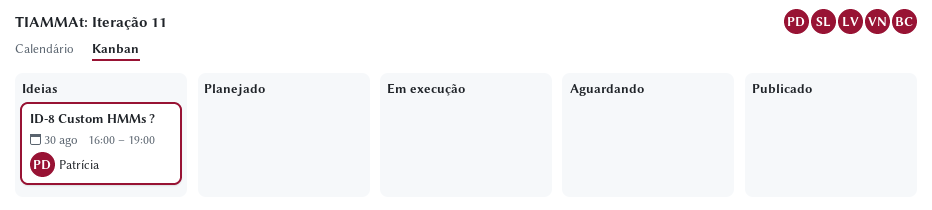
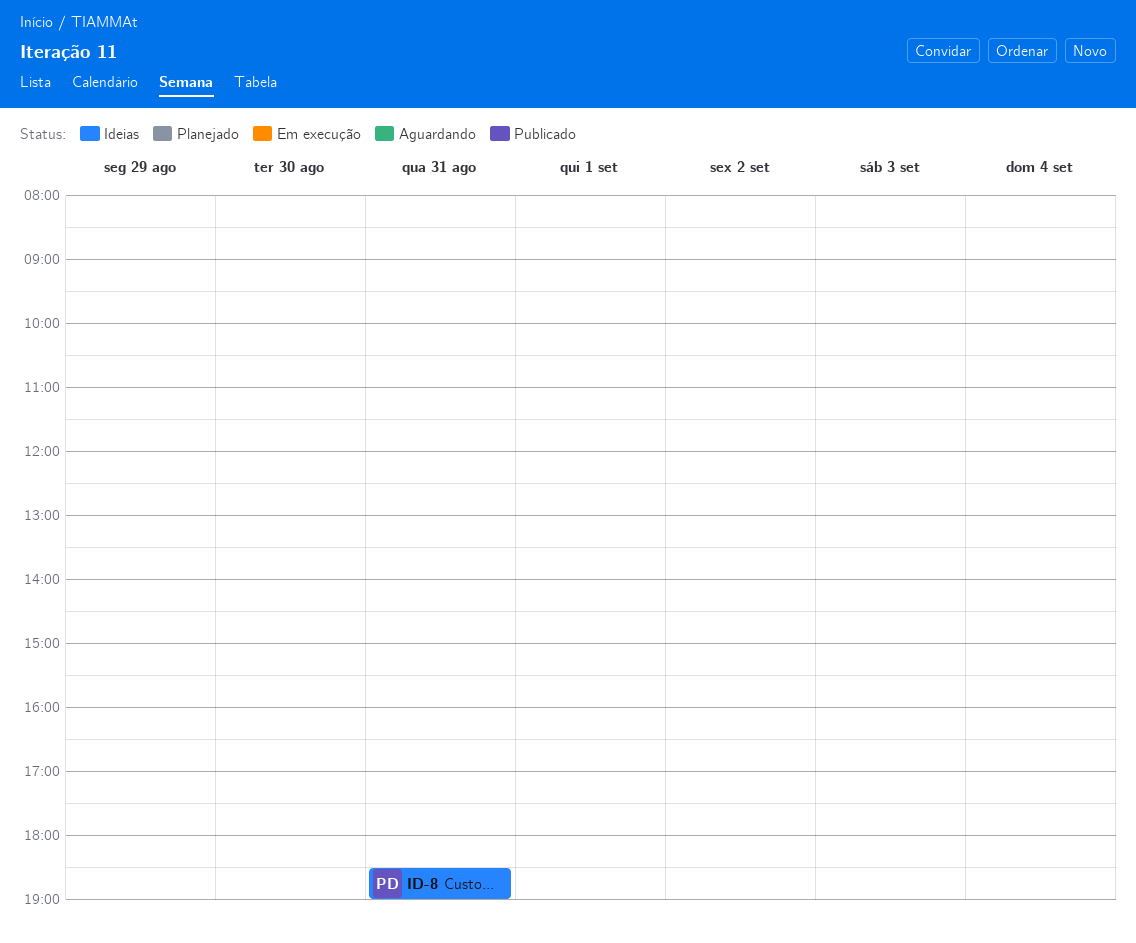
ID-8, day: Aug 30 -> Aug 31
ID-8, begins: 16:00 -> 18:30

